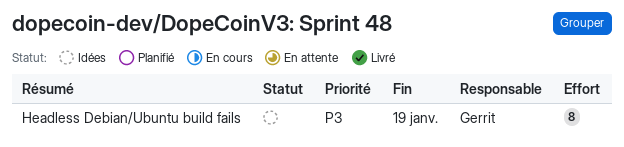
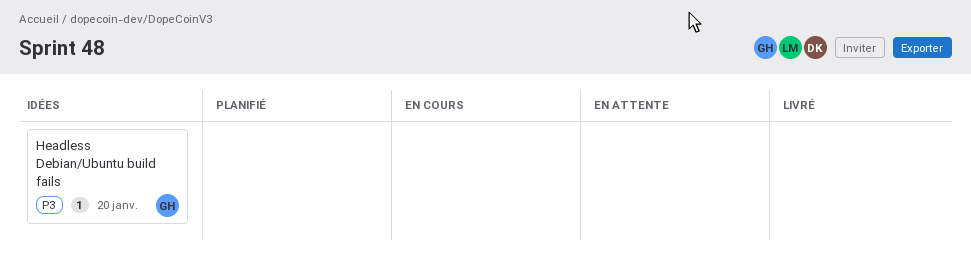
Headless Debian/Ubuntu build fails, estimate: 8 -> 1
Headless Debian/Ubuntu build fails, due: Jan 19 -> Jan 20

